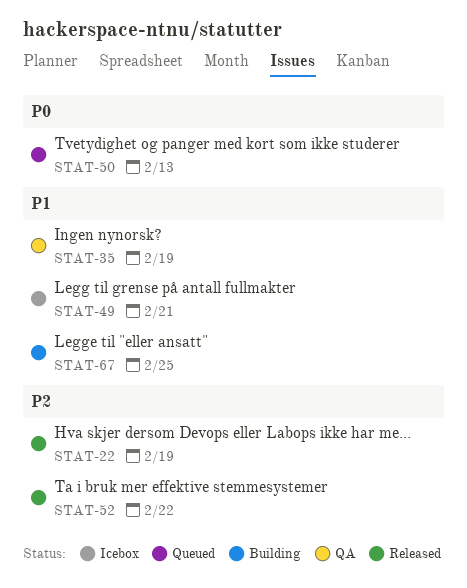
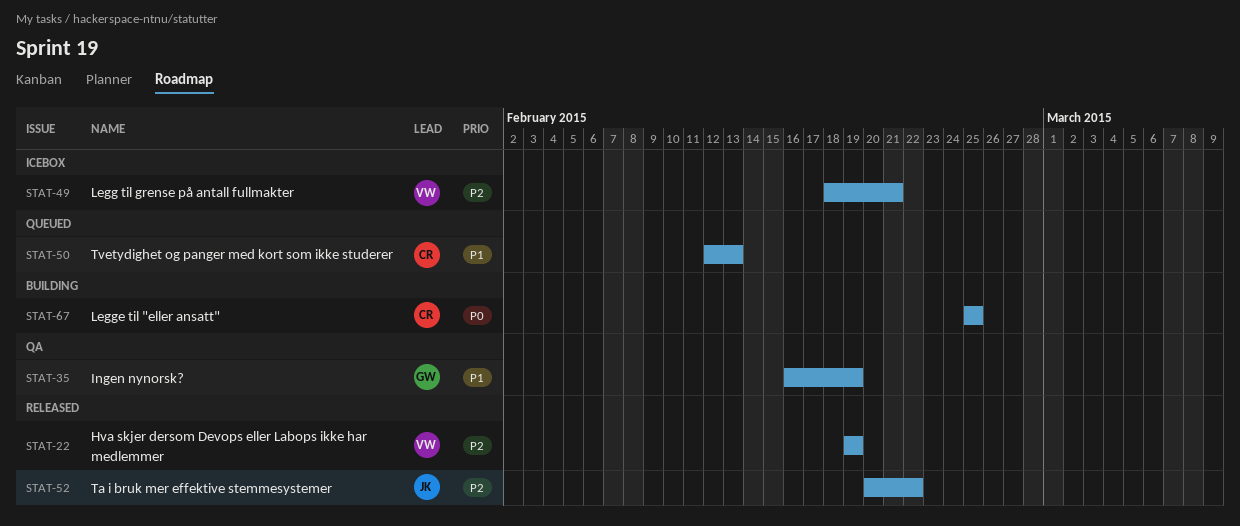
STAT-49, priority: P1 -> P2
STAT-50, priority: P0 -> P1
STAT-67, priority: P1 -> P0

